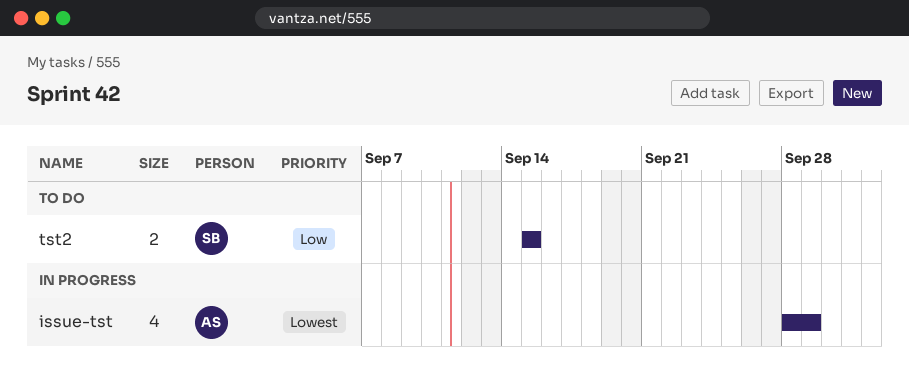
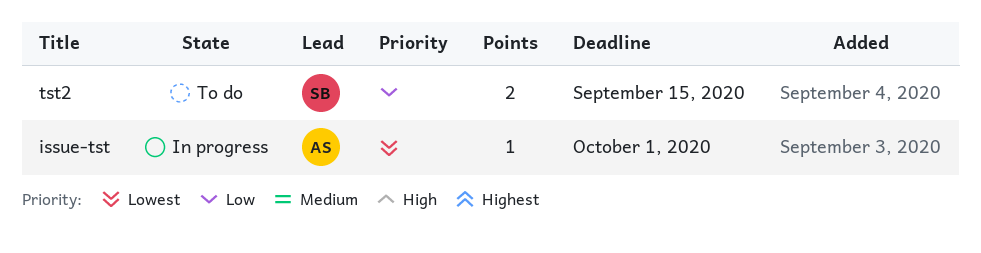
issue-tst, estimate: 4 -> 1
issue-tst, due: Sep 29 -> Oct 1

